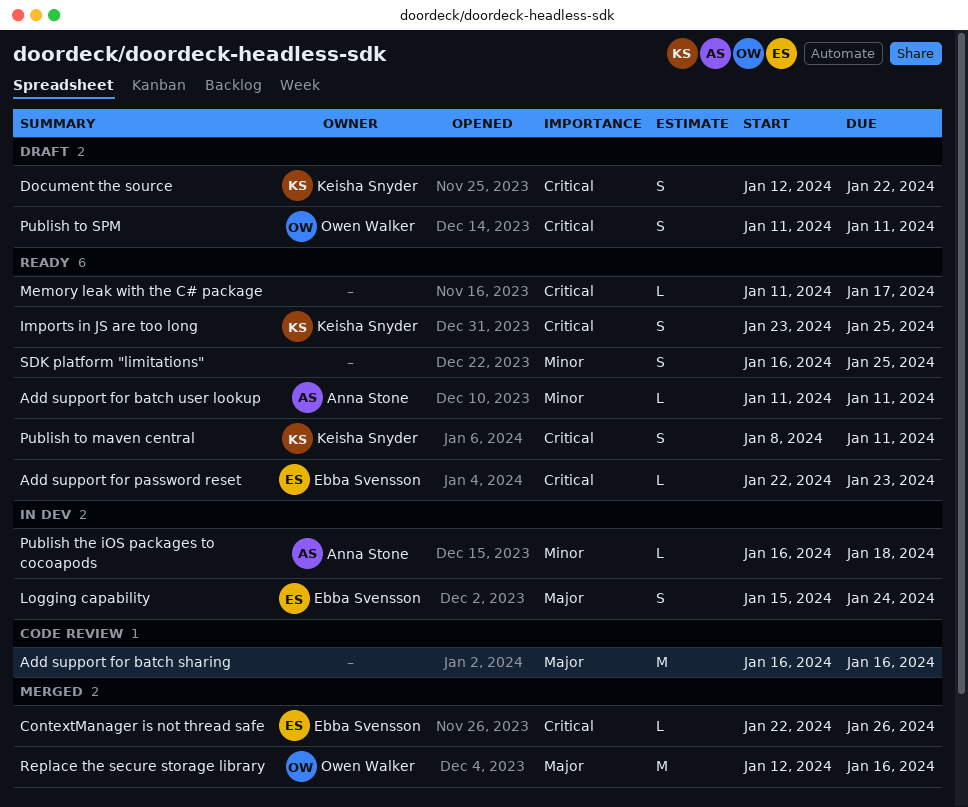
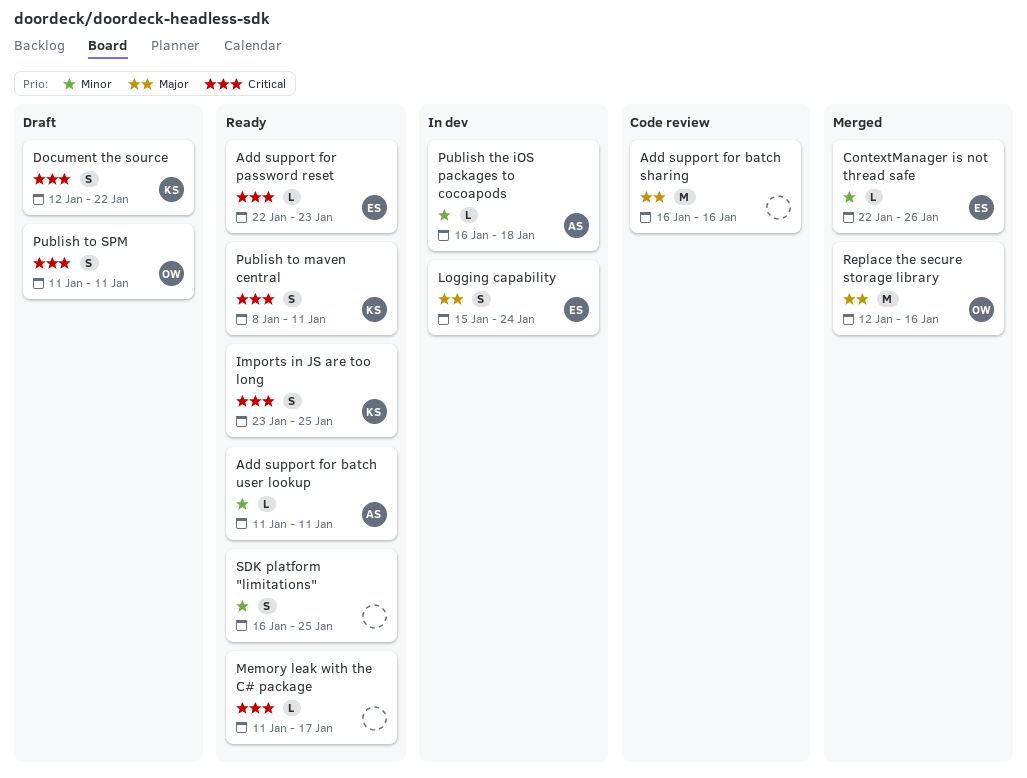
ContextManager is not thread safe, priority: Critical -> Minor

